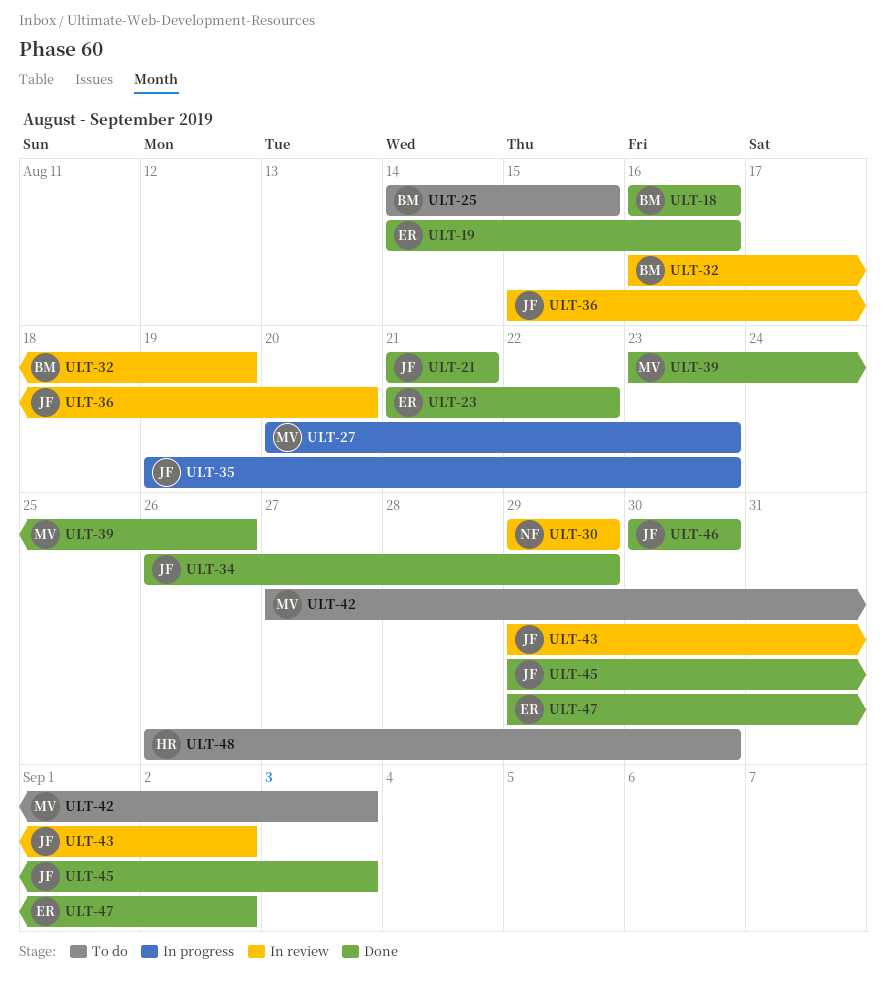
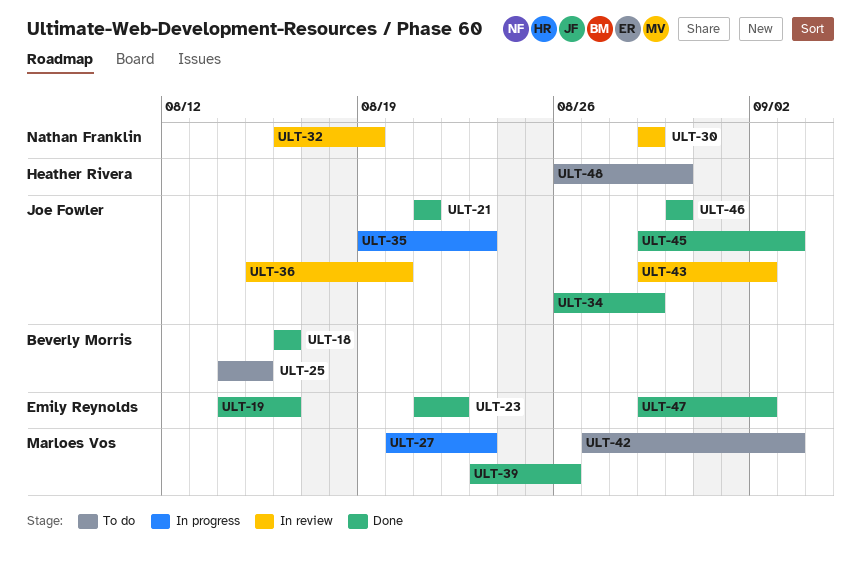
ULT-32, owner: Beverly Morris -> Nathan Franklin

